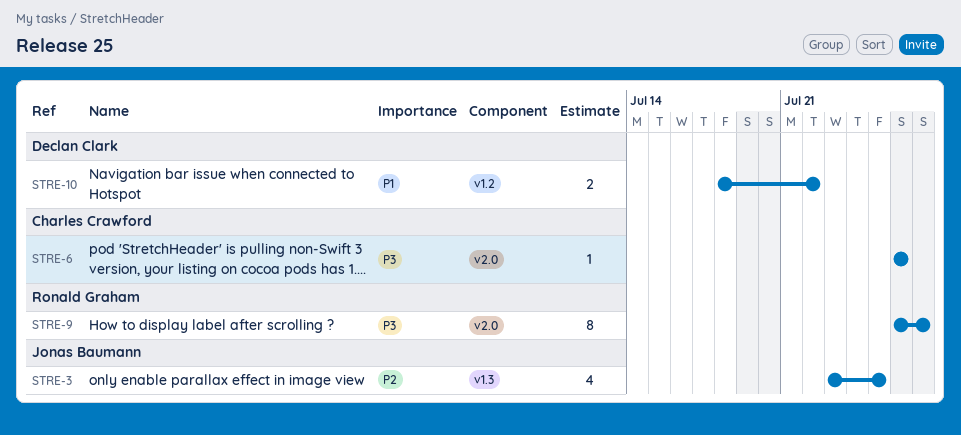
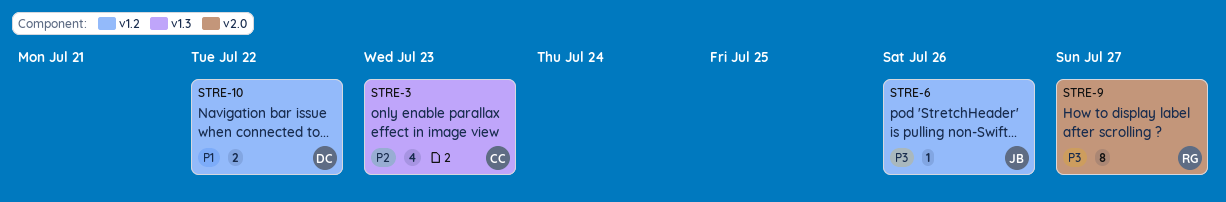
STRE-3, owner: Jonas Baumann -> Charles Crawford
STRE-3, due: Jul 25 -> Jul 23
STRE-6, owner: Charles Crawford -> Jonas Baumann
STRE-6, label: v2.0 -> v1.2

